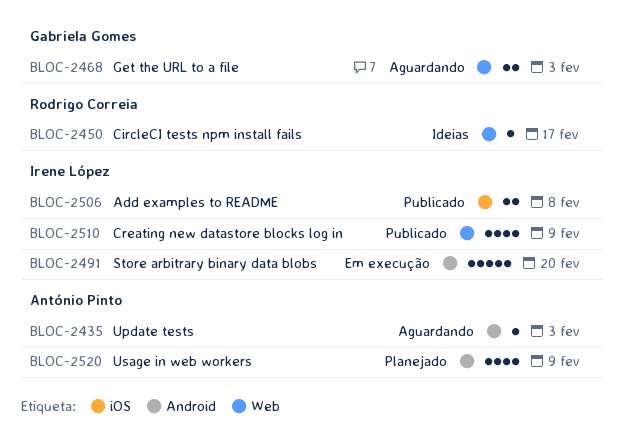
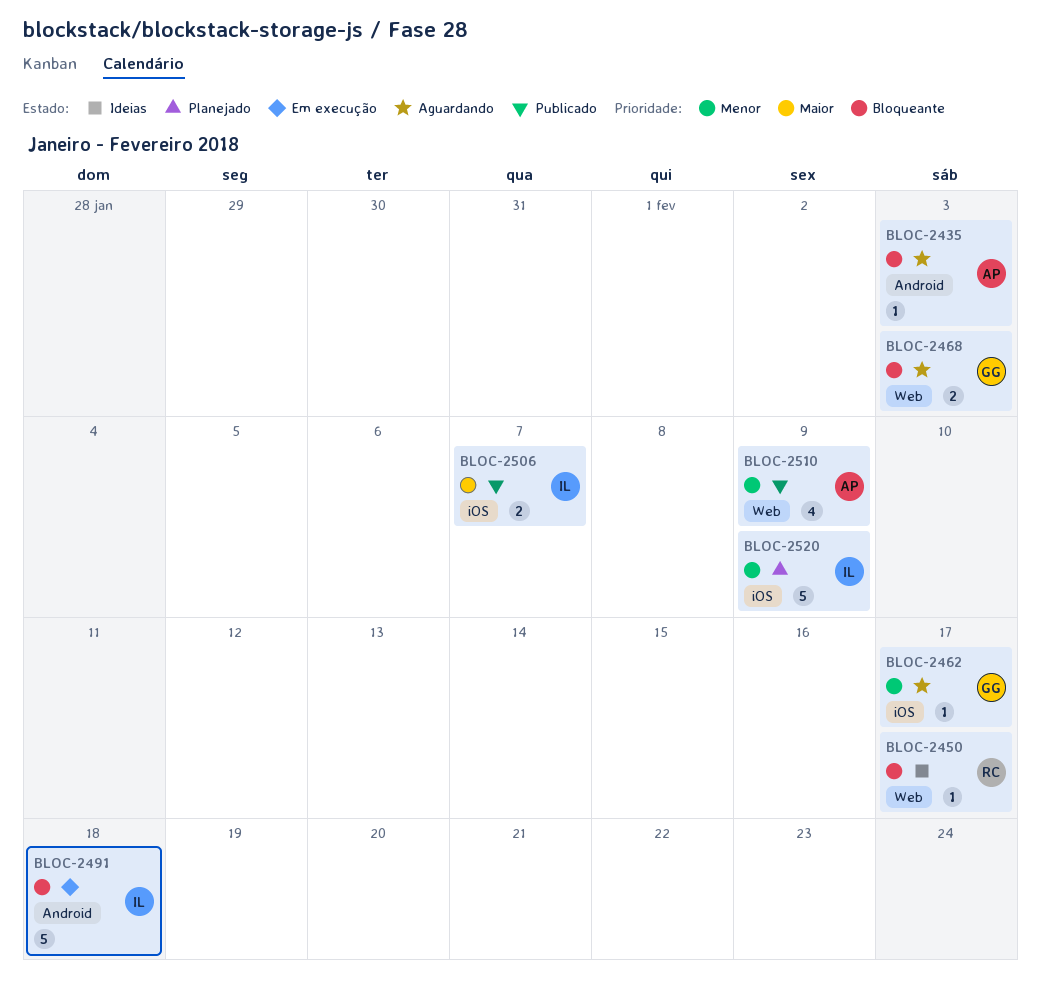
BLOC-2462: none -> present
BLOC-2491, due: Feb 20 -> Feb 18
BLOC-2506, due: Feb 8 -> Feb 7
BLOC-2510, owner: Irene López -> António Pinto
BLOC-2520, owner: António Pinto -> Irene López
BLOC-2520, label: Android -> iOS
BLOC-2520, estimate: 4 -> 5

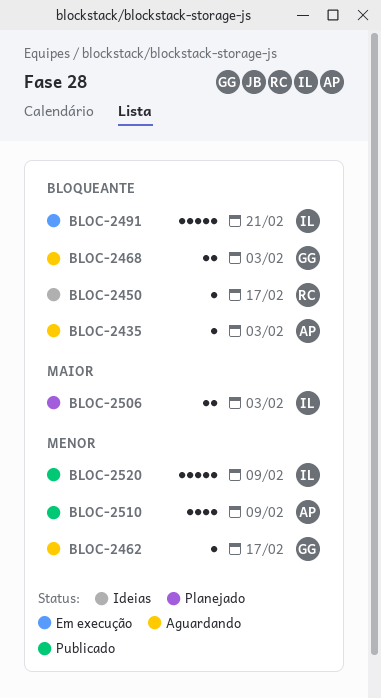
BLOC-2491, due: Feb 18 -> Feb 21
BLOC-2506, status: Publicado -> Planejado
BLOC-2506, due: Feb 7 -> Feb 3
BLOC-2520, status: Planejado -> Publicado

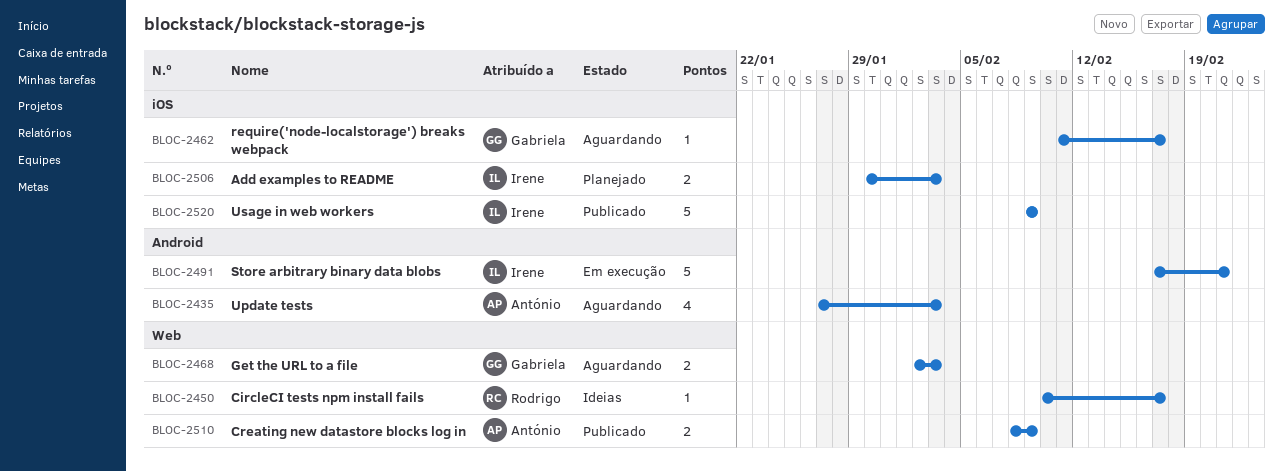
BLOC-2435, estimate: 1 -> 4
BLOC-2510, estimate: 4 -> 2

